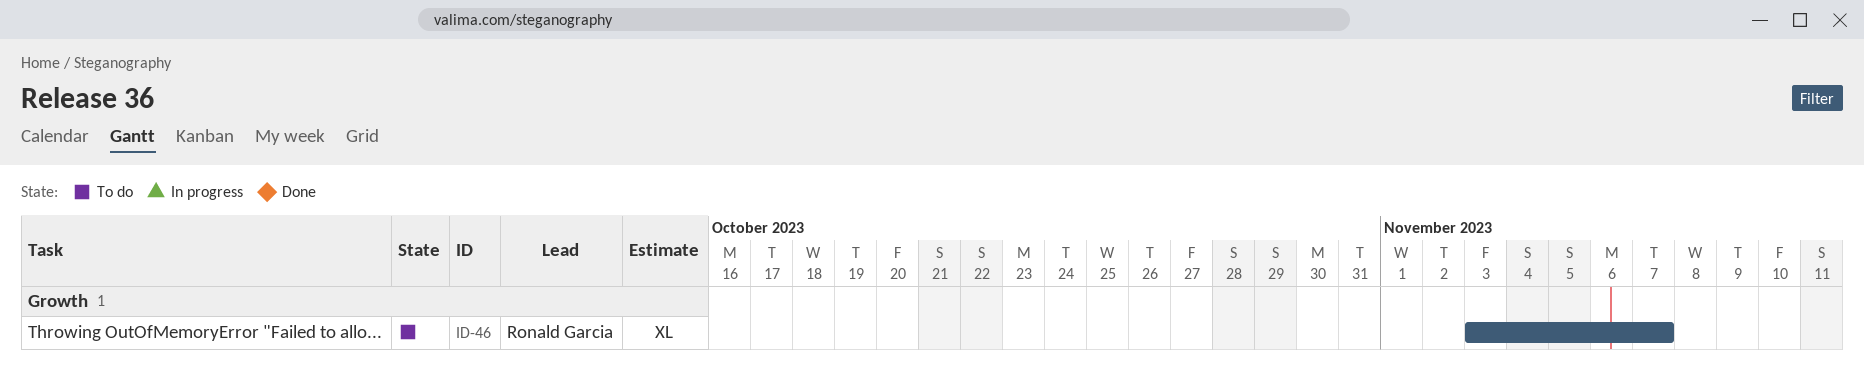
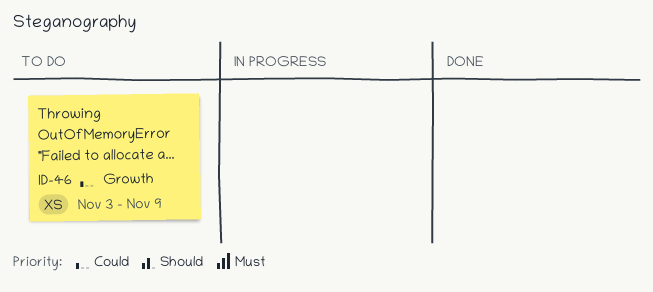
ID-46, estimate: XL -> XS
ID-46, due: Nov 7 -> Nov 9

